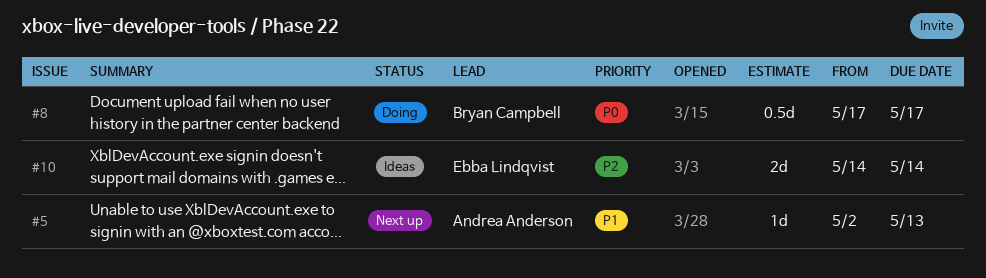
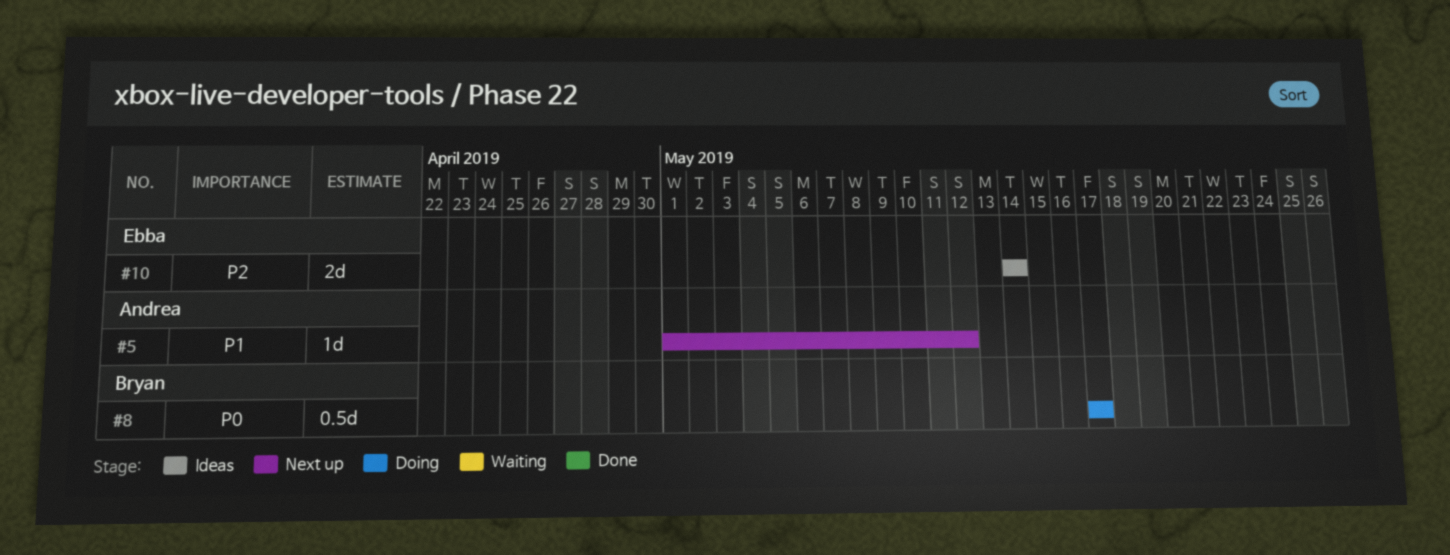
#5, start: May 2 -> May 1
#5, due: May 13 -> May 12

